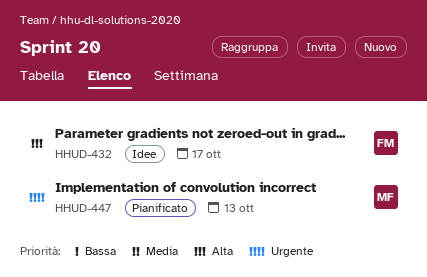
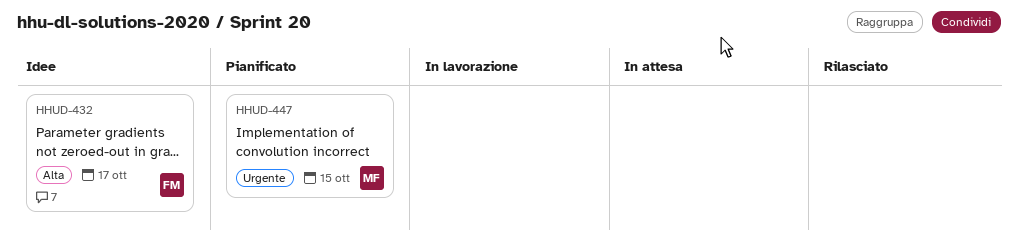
HHUD-447, due: Oct 13 -> Oct 15

